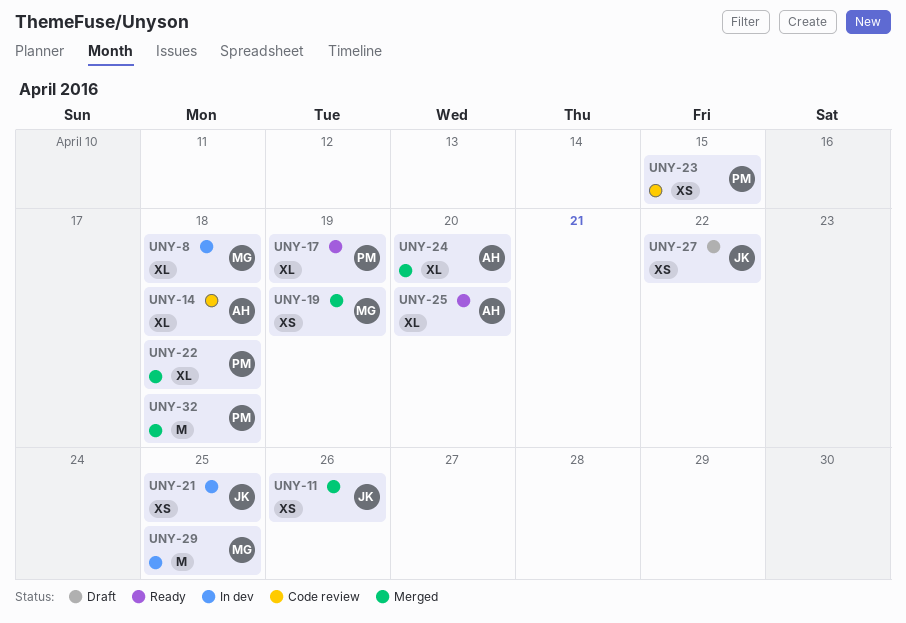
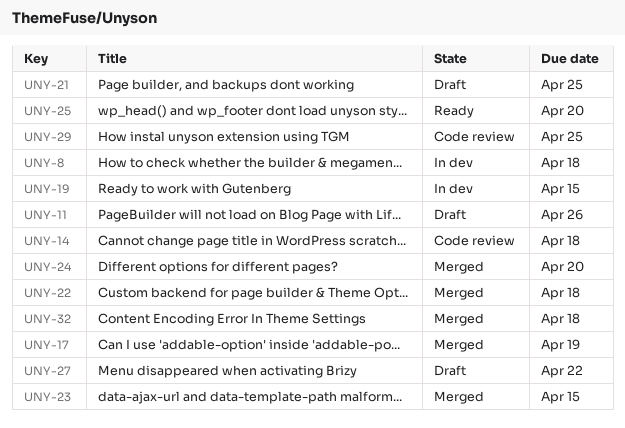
UNY-11, status: Merged -> Draft
UNY-17, status: Ready -> Merged
UNY-19, status: Merged -> In dev
UNY-19, due: Apr 19 -> Apr 15
UNY-21, status: In dev -> Draft
UNY-23, status: Code review -> Merged
UNY-29, status: In dev -> Code review

